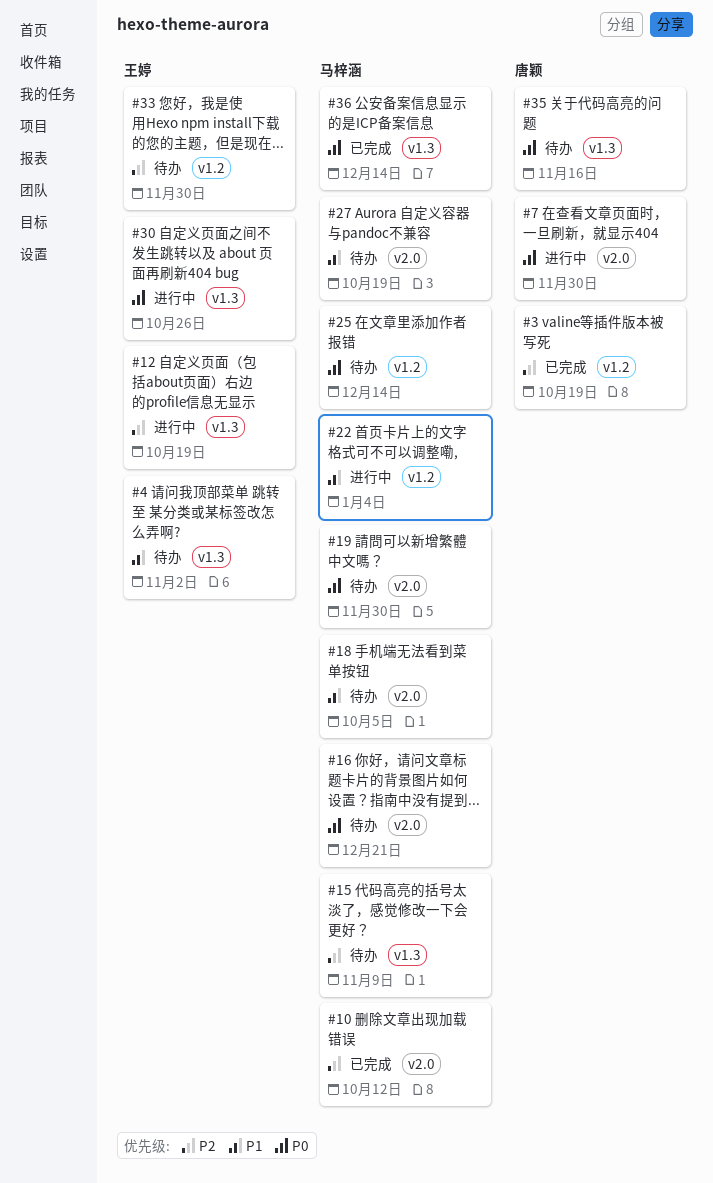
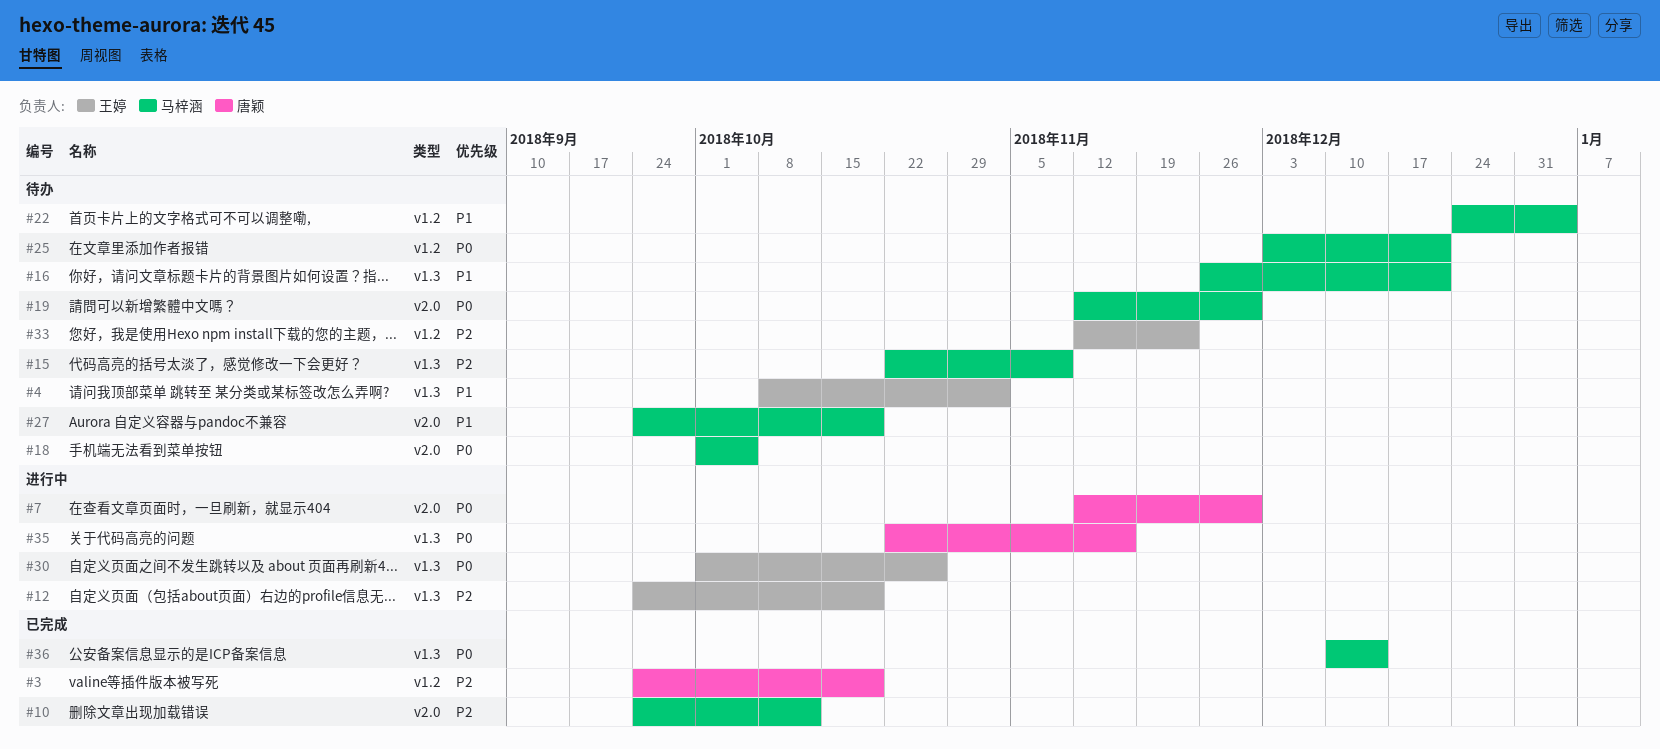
#16, priority: P0 -> P1
#16, label: v2.0 -> v1.3
#18, priority: P1 -> P0
#22, status: 进行中 -> 待办
#25, due: Dec 14 -> Dec 21
#33, due: Nov 30 -> Nov 23
#35, status: 待办 -> 进行中

